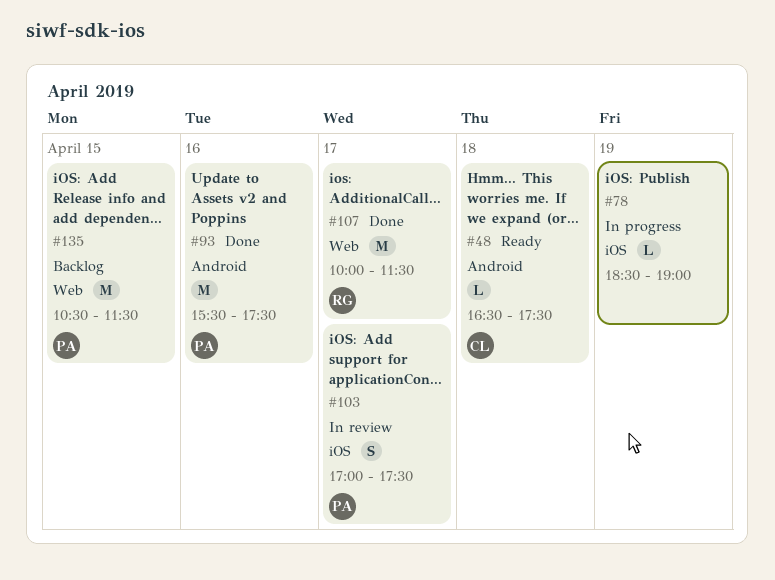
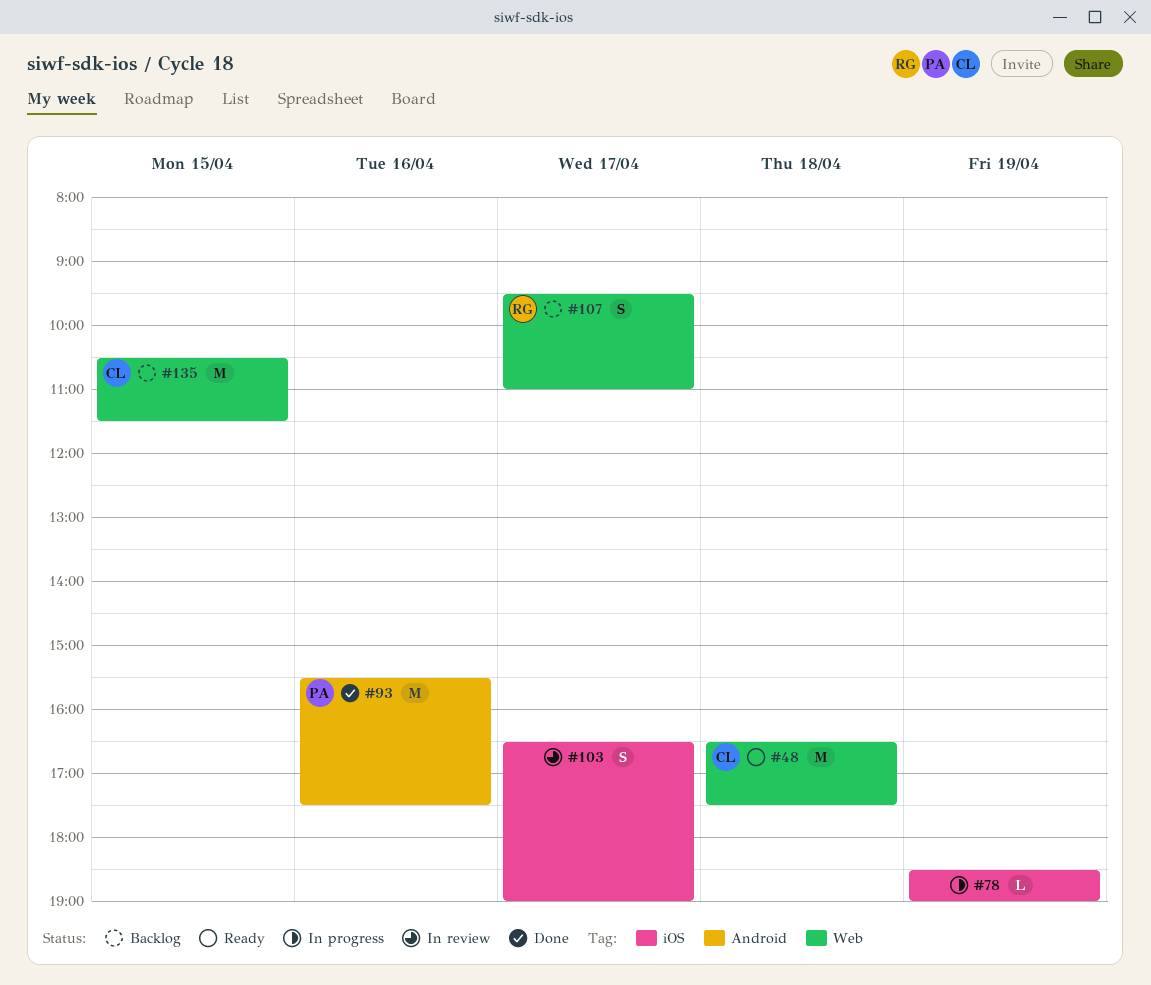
#48, label: Android -> Web
#48, estimate: L -> M
#103, owner: PA -> none
#103, begins: 17:00 -> 16:30
#103, ends: 17:30 -> 19:00
#107, status: Done -> Backlog
#107, estimate: M -> S
#107, begins: 10:00 -> 09:30
#107, ends: 11:30 -> 11:00
#135, owner: PA -> CL

